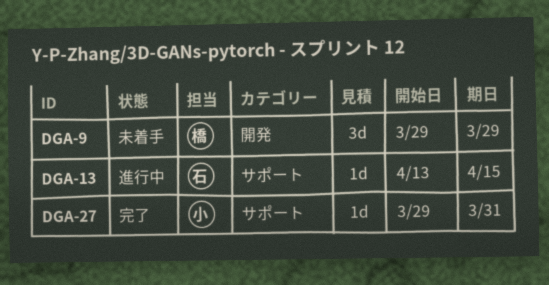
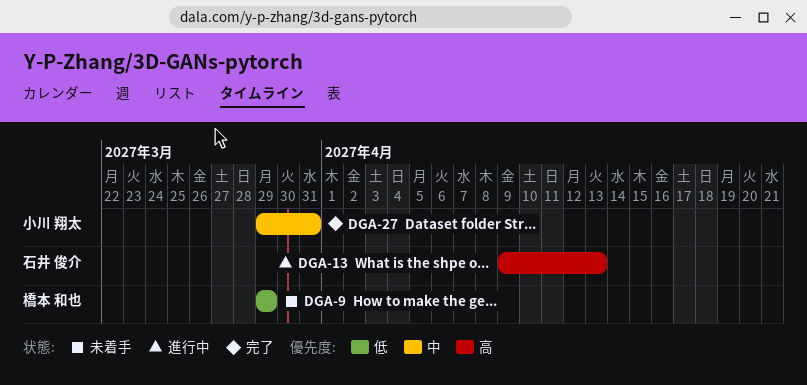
DGA-13, start: Apr 13 -> Apr 9
DGA-13, due: Apr 15 -> Apr 13

